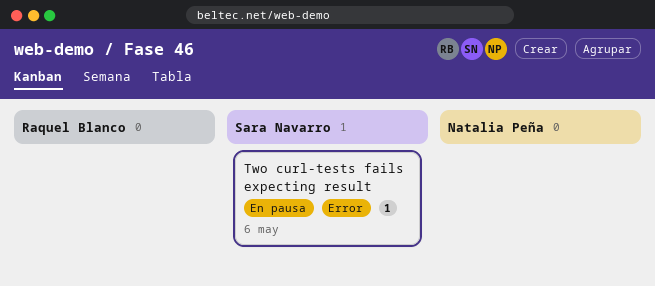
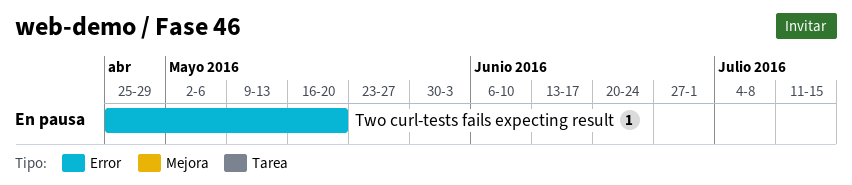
Two curl-tests fails expecting result, due: May 6 -> May 20

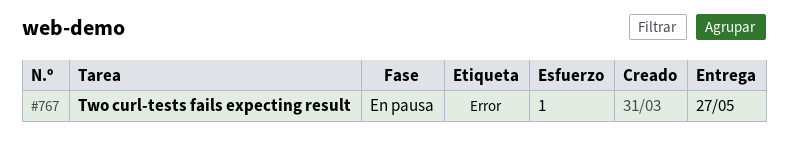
Two curl-tests fails expecting result, due: May 20 -> May 27

